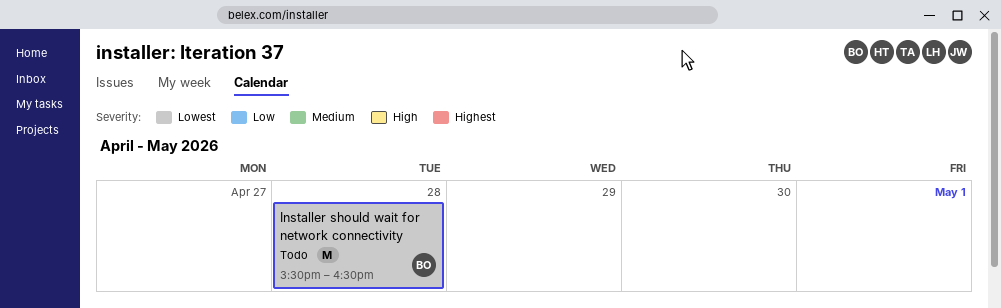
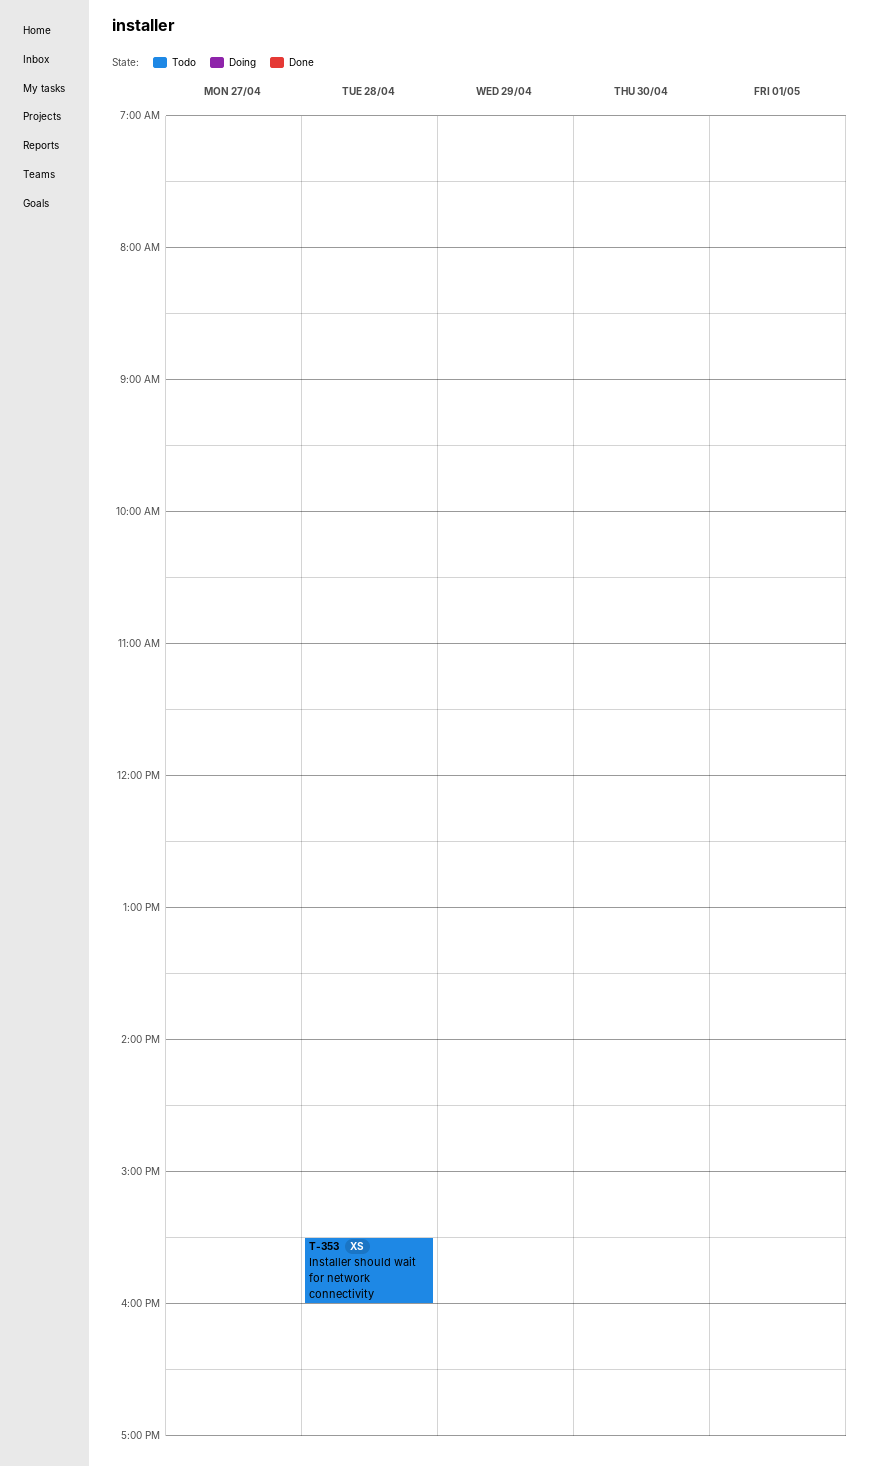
Installer should wait for network connectivity, estimate: M -> XS
Installer should wait for network connectivity, ends: 16:30 -> 16:00

